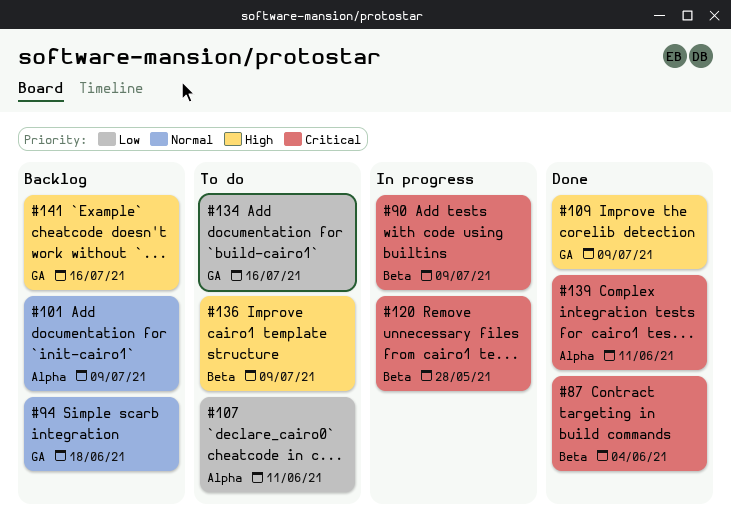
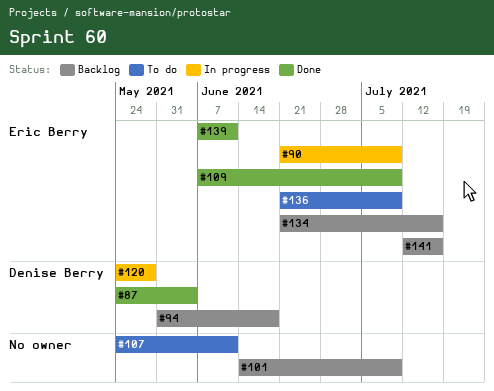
#134, status: To do -> Backlog

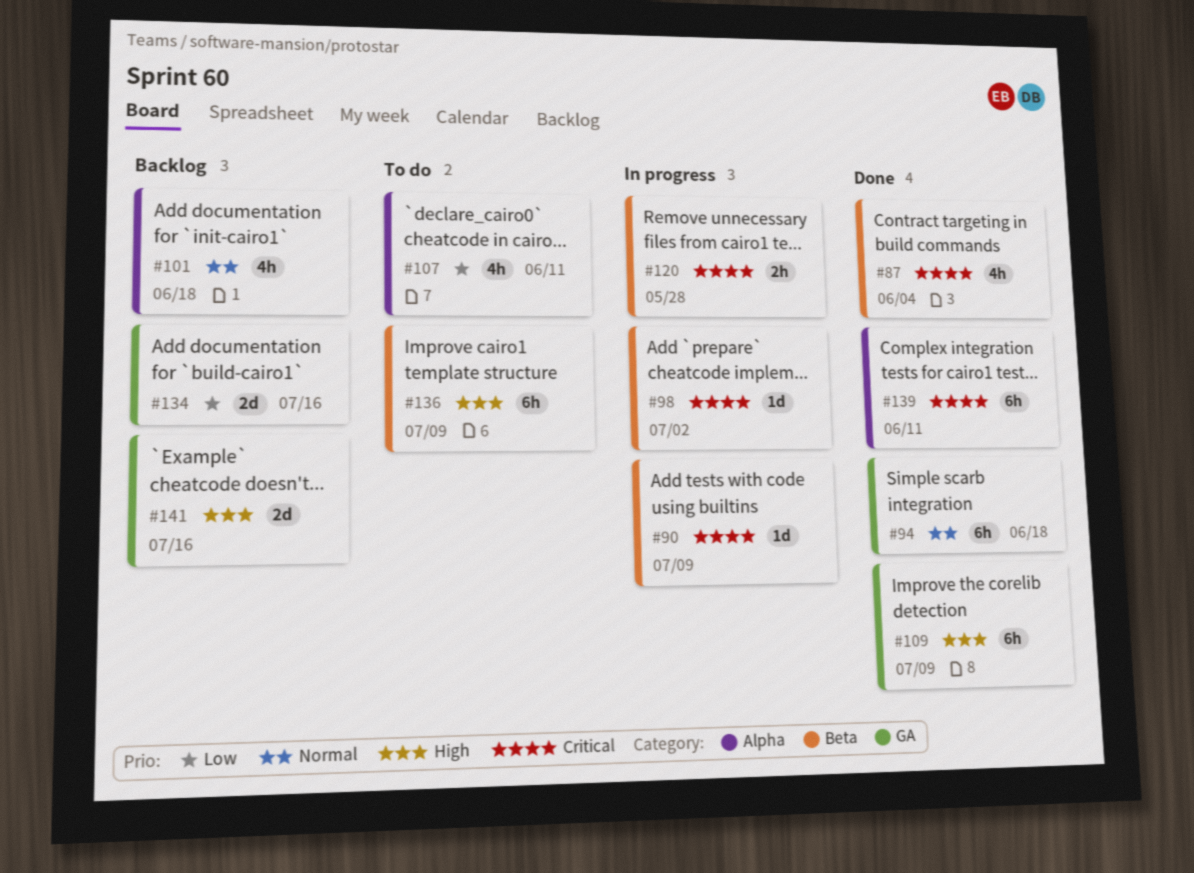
#94, status: Backlog -> Done
#98: none -> present
#101, due: Jul 9 -> Jun 18

